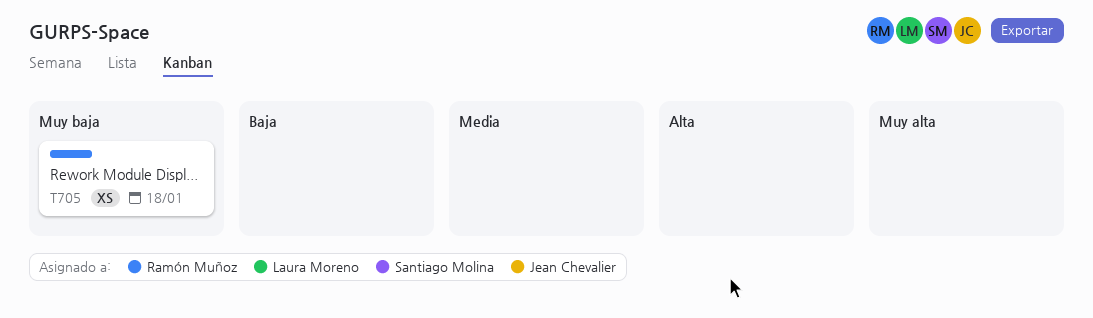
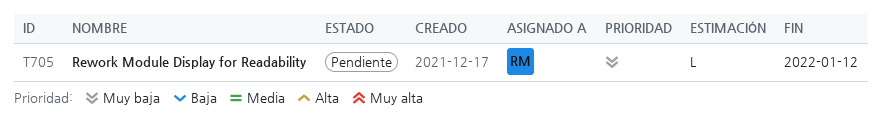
T705, estimate: XS -> L
T705, due: Jan 18 -> Jan 12

